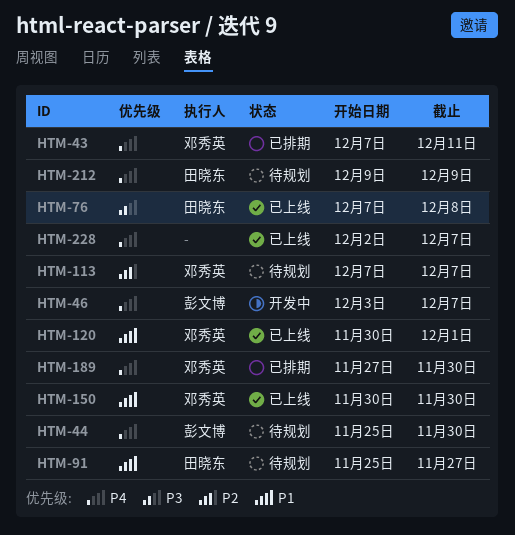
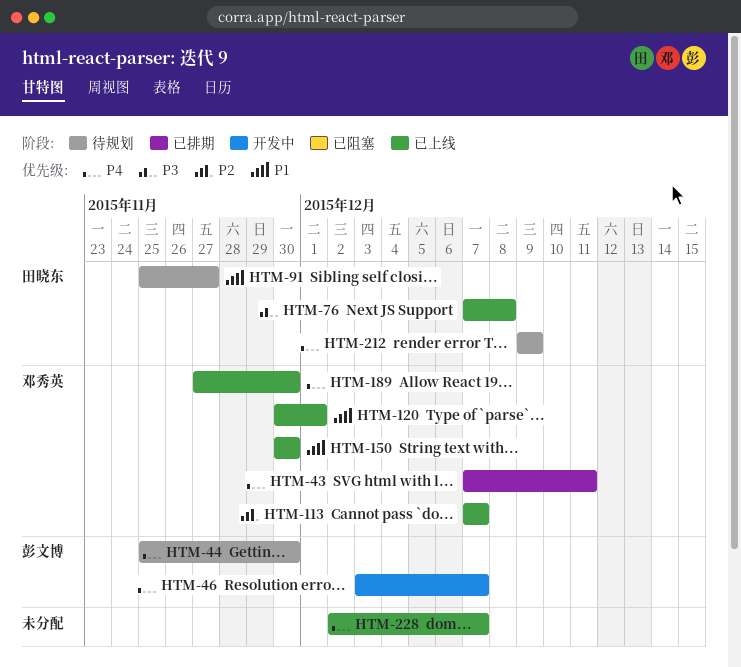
HTM-113, status: 待规划 -> 已上线
HTM-189, status: 已排期 -> 已上线

